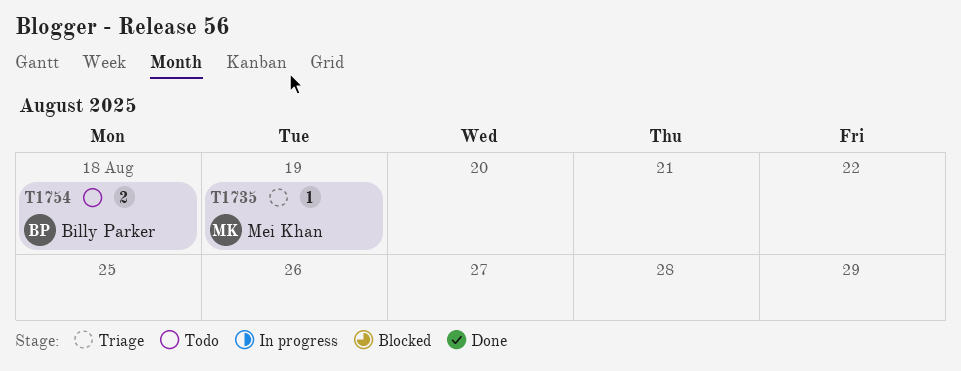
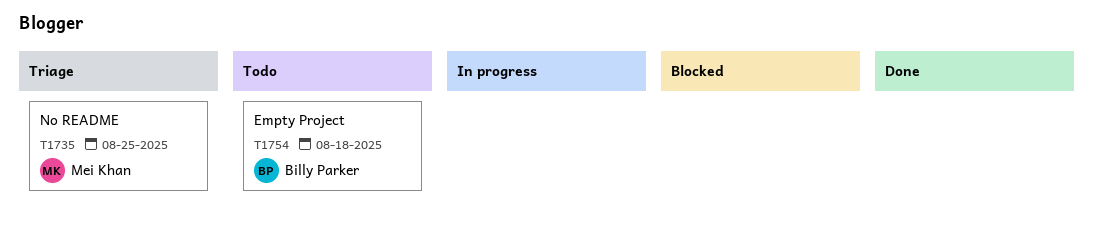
T1735, due: Aug 19 -> Aug 25

